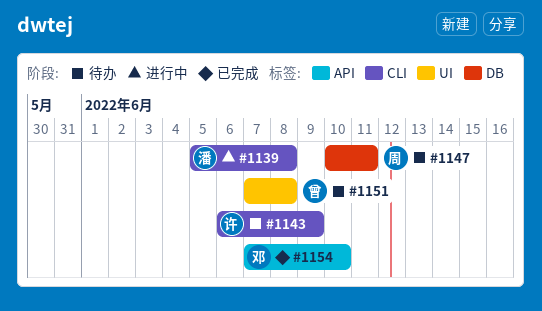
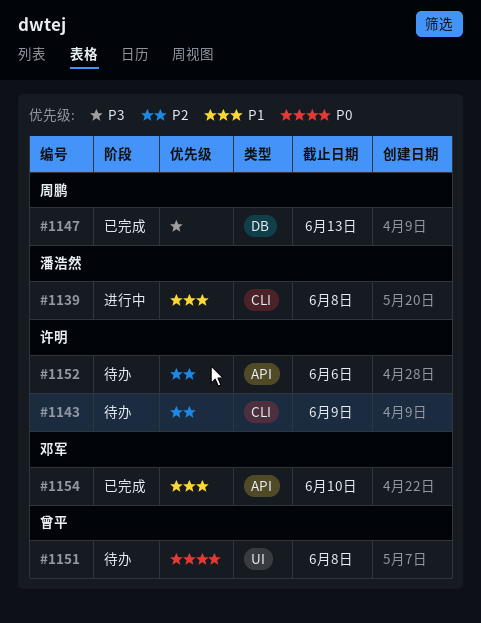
#1147, status: 待办 -> 已完成
#1147, due: Jun 11 -> Jun 13
#1152: none -> present

